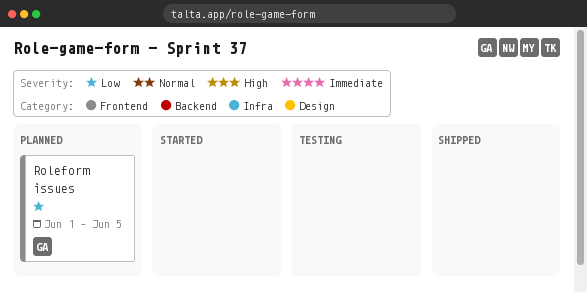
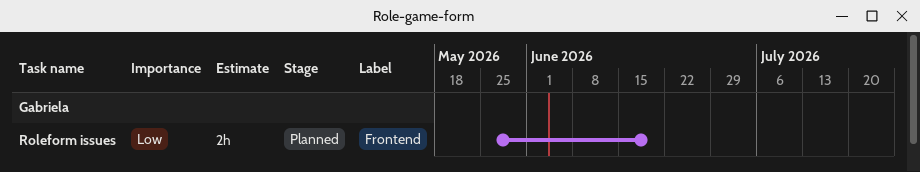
Roleform issues, start: Jun 1 -> May 25
Roleform issues, due: Jun 5 -> Jun 19

